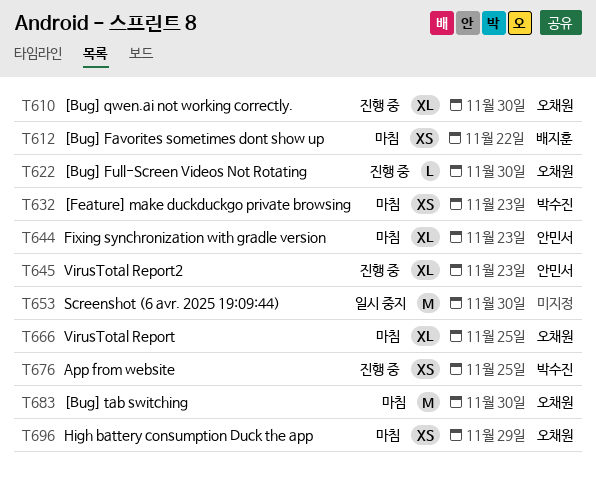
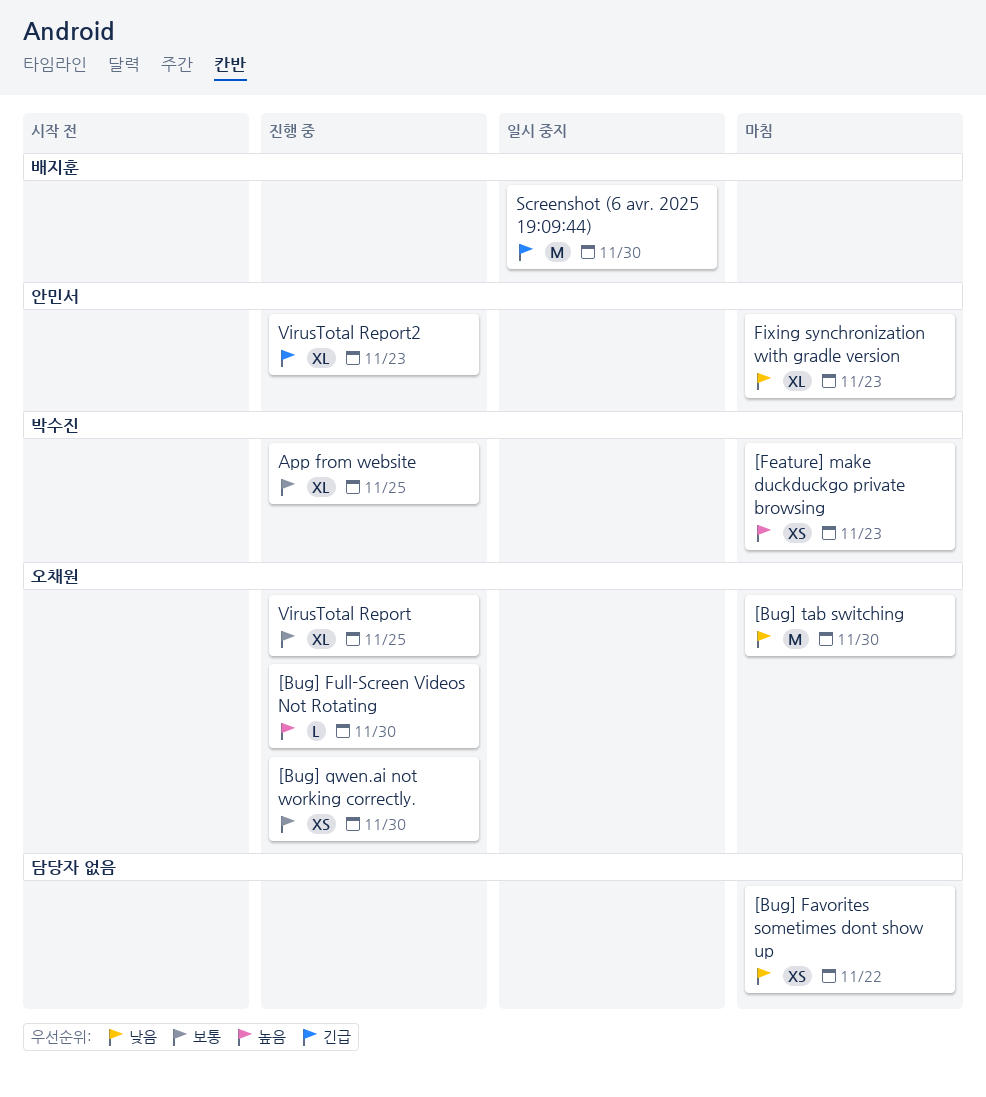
[Bug] Favorites sometimes dont show up, owner: 배지훈 -> none
[Bug] qwen.ai not working correctly., estimate: XL -> XS
App from website, estimate: XS -> XL
High battery consumption Duck the app: present -> none
Screenshot (6 avr. 2025 19:09:44), owner: none -> 배지훈
VirusTotal Report, status: 마침 -> 진행 중

